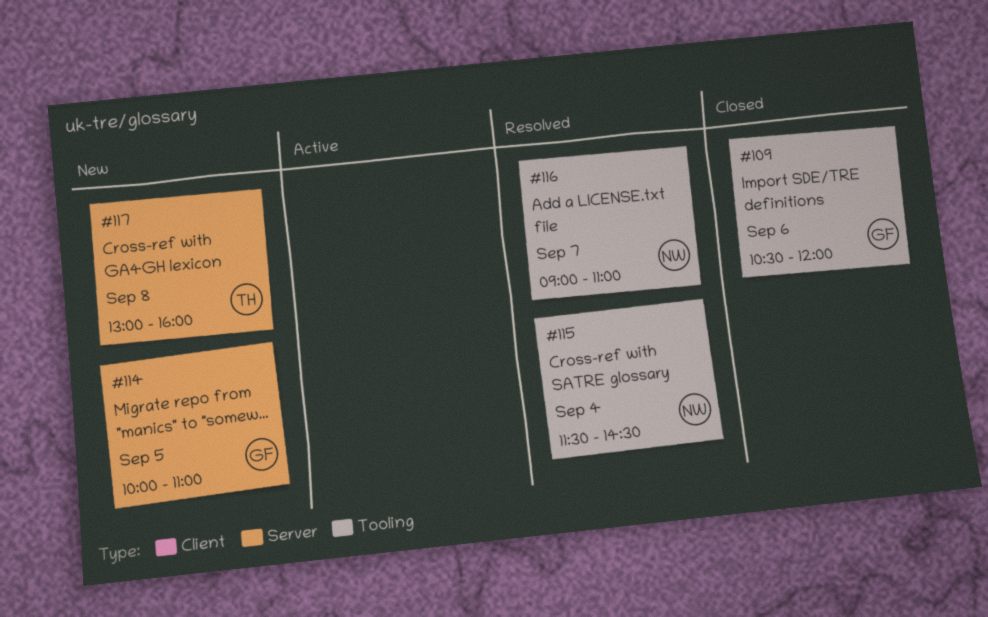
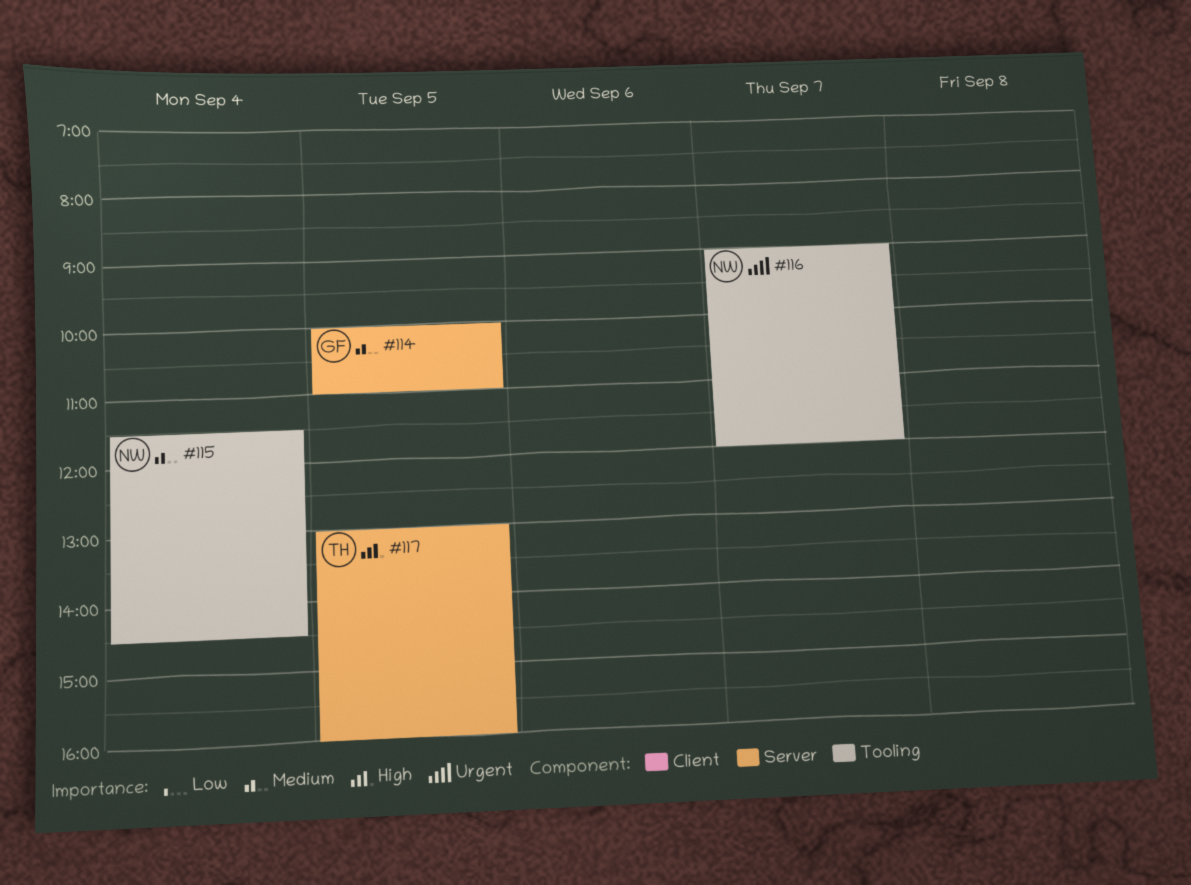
#109: present -> none
#116, ends: 11:00 -> 12:00
#117, day: Sep 8 -> Sep 5

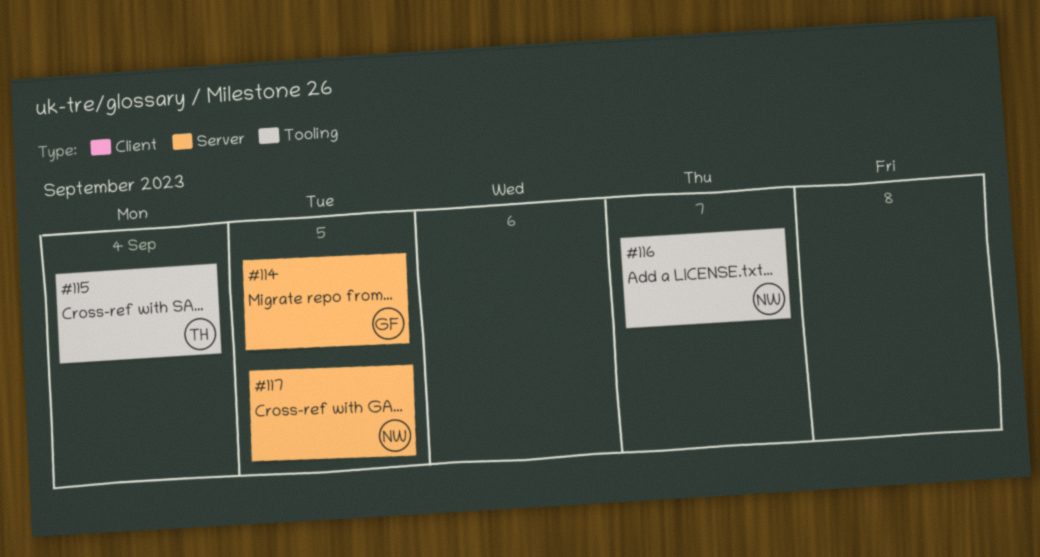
#115, owner: NW -> TH
#117, owner: TH -> NW

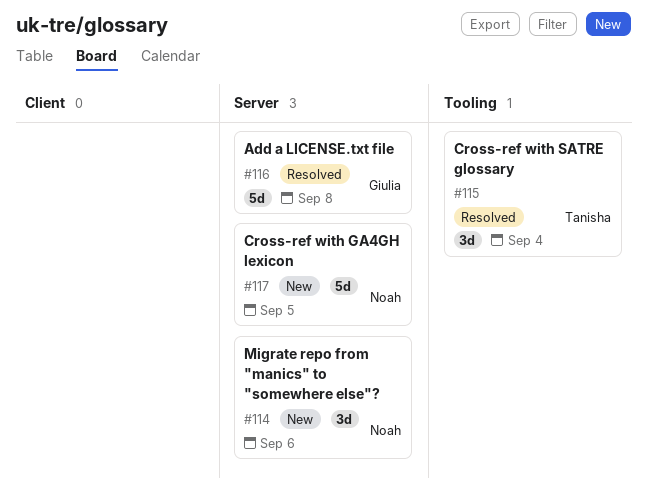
#114, owner: Giulia -> Noah
#114, day: Sep 5 -> Sep 6
#116, owner: Noah -> Giulia
#116, label: Tooling -> Server
#116, day: Sep 7 -> Sep 8

